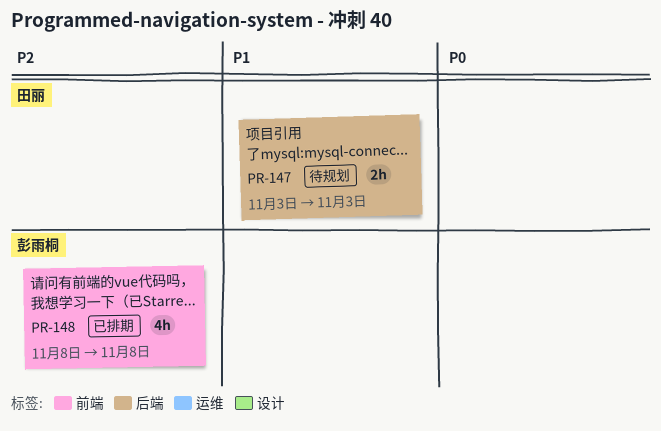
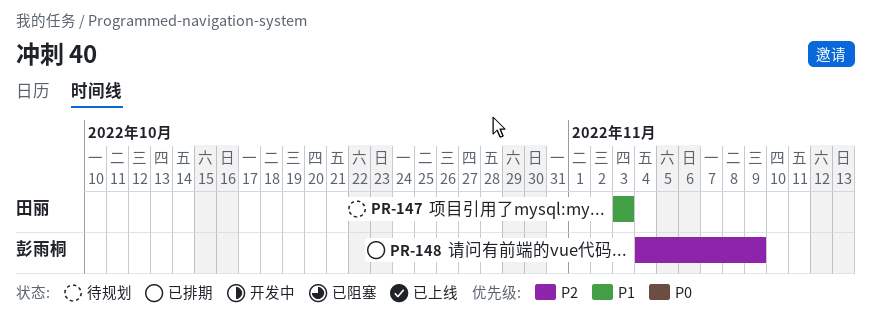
PR-148, start: Nov 8 -> Nov 4
PR-148, due: Nov 8 -> Nov 9

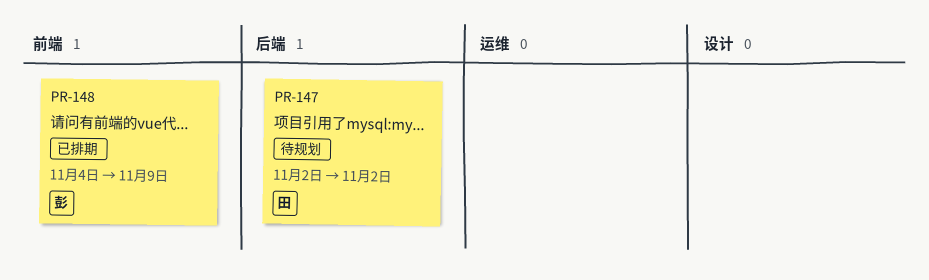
PR-147, start: Nov 3 -> Nov 2
PR-147, due: Nov 3 -> Nov 2

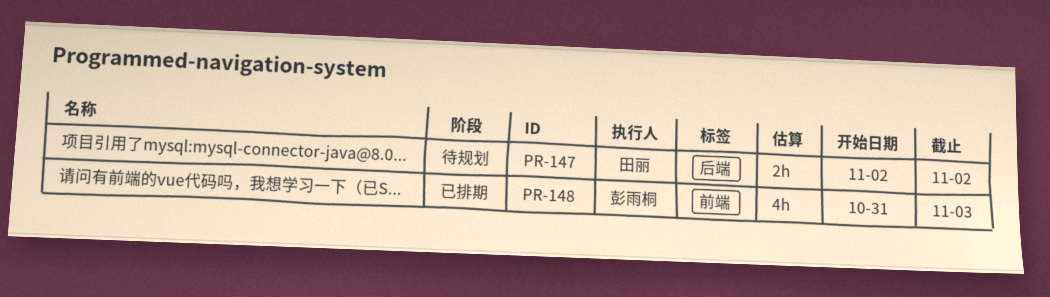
PR-148, start: Nov 4 -> Oct 31
PR-148, due: Nov 9 -> Nov 3

